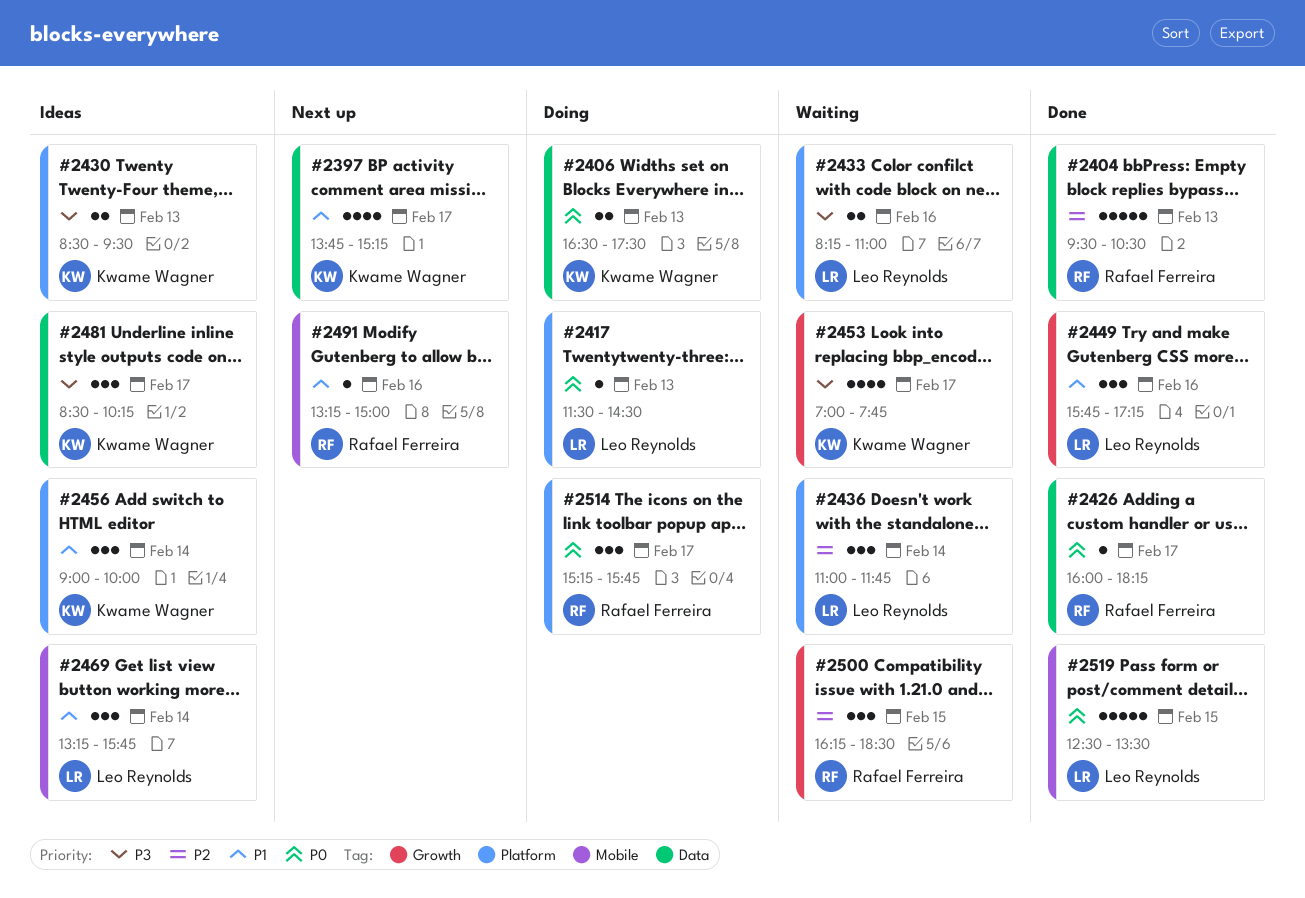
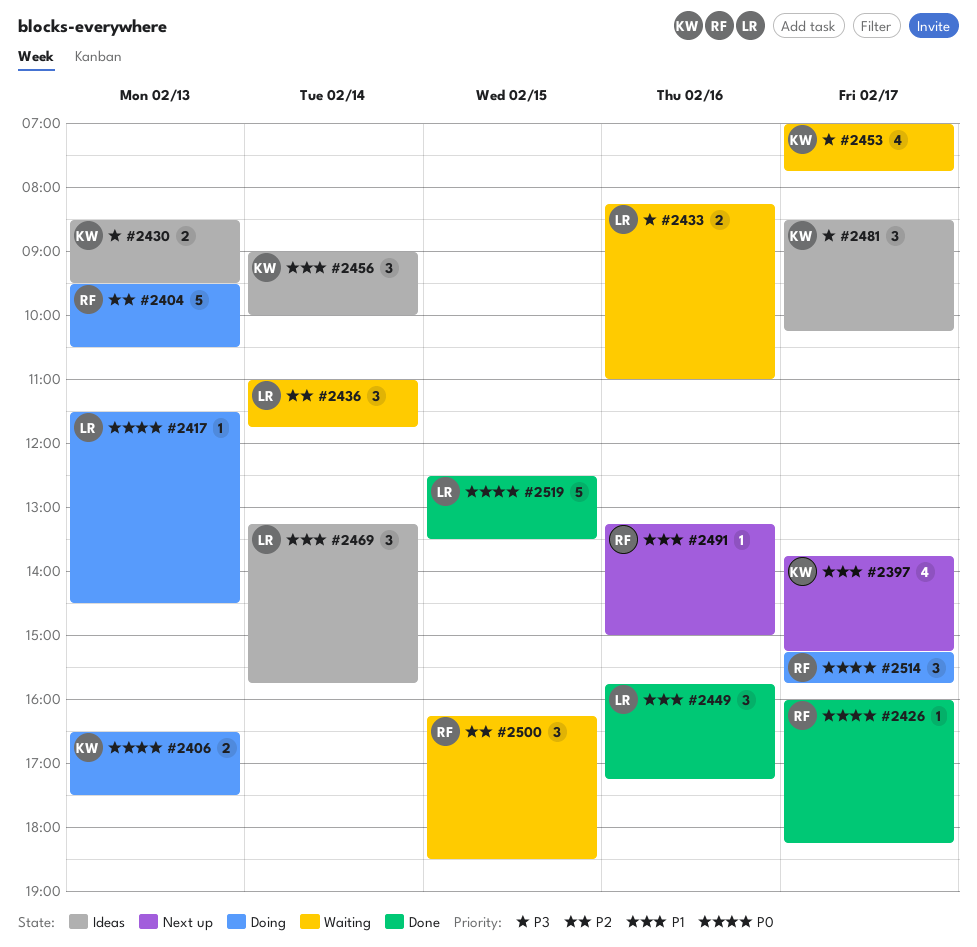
#2404, status: Done -> Doing

